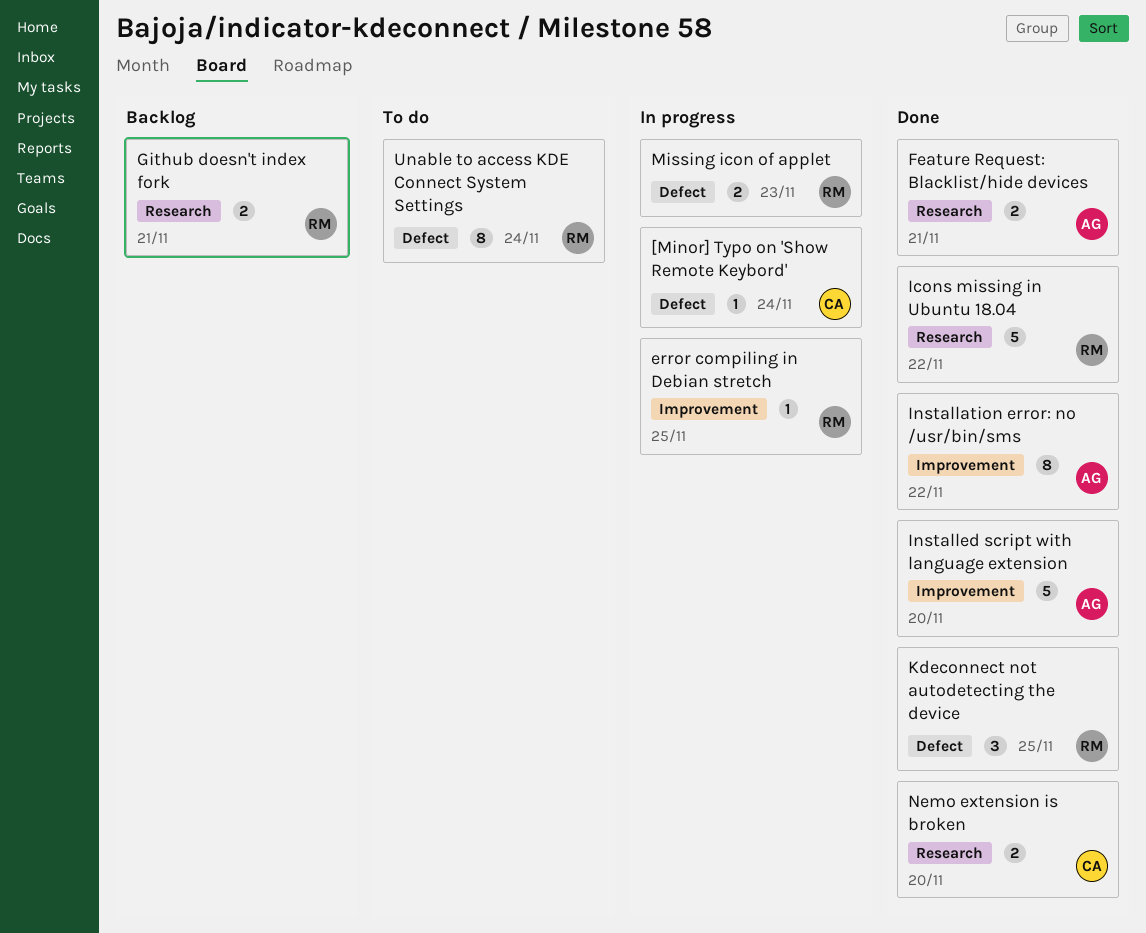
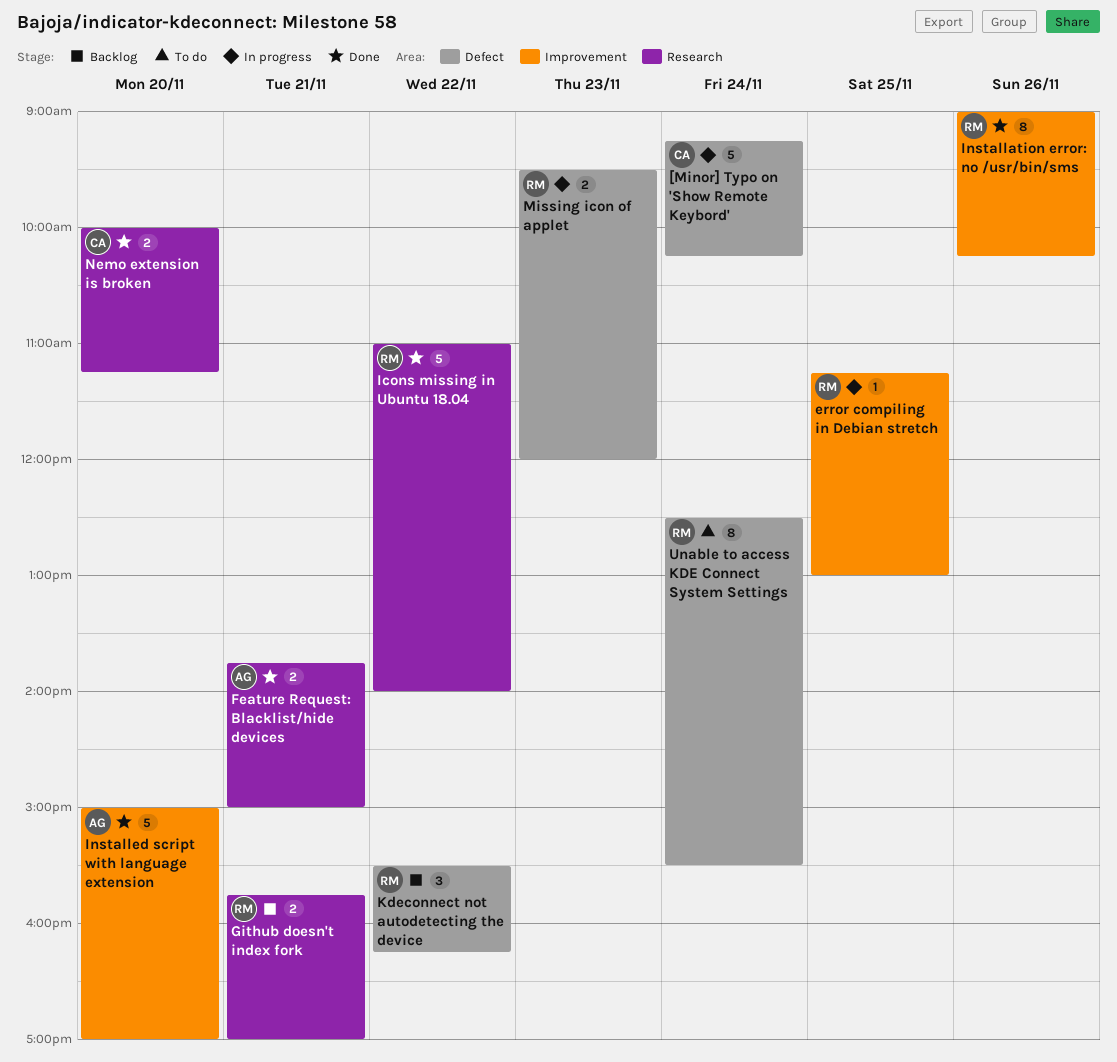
[Minor] Typo on 'Show Remote Keybord', estimate: 1 -> 5
Installation error: no /usr/bin/sms, owner: AG -> RM
Installation error: no /usr/bin/sms, day: Nov 22 -> Nov 26
Kdeconnect not autodetecting the device, status: Done -> Backlog
Kdeconnect not autodetecting the device, day: Nov 25 -> Nov 22

